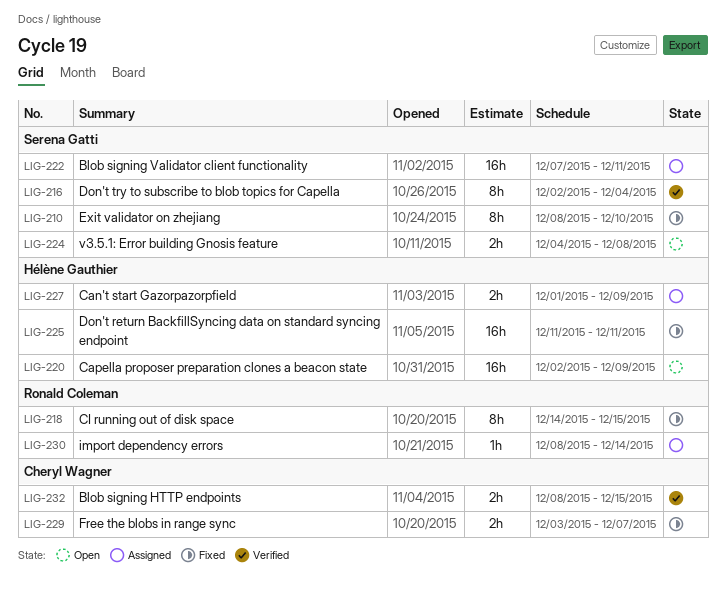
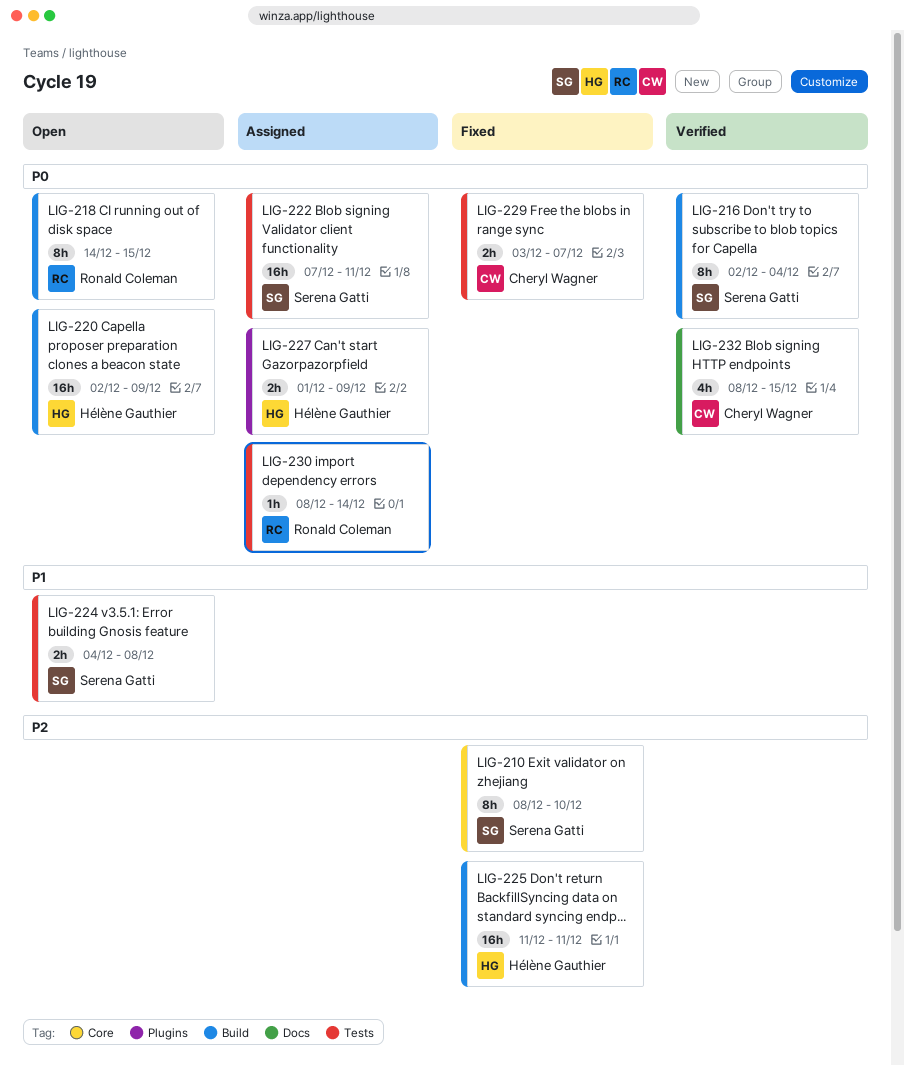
LIG-218, status: Fixed -> Open
LIG-232, estimate: 2h -> 4h

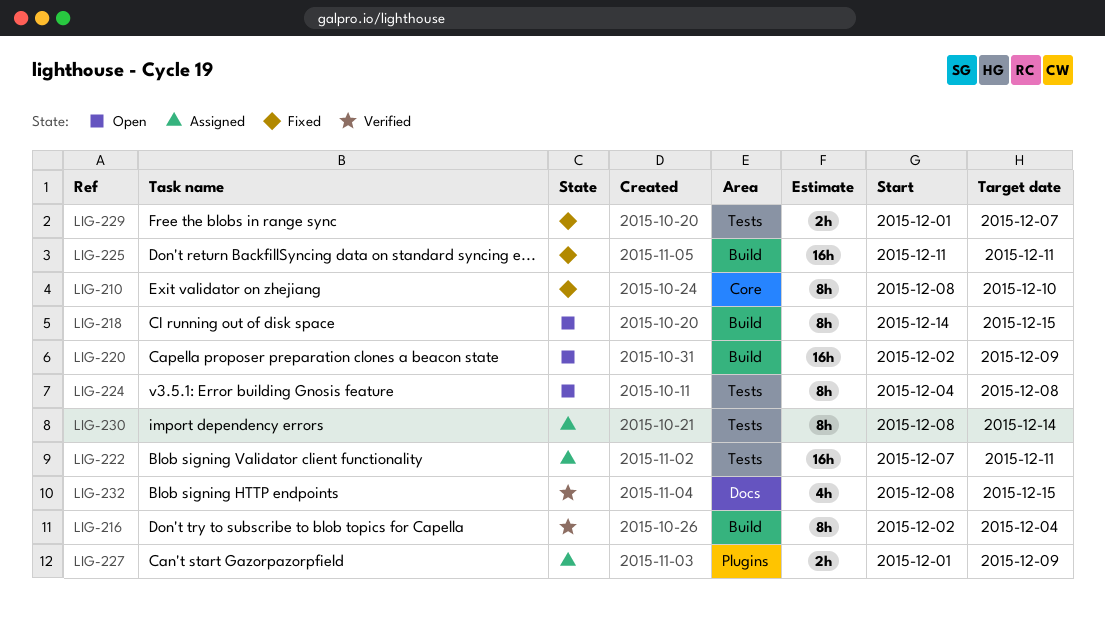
LIG-224, estimate: 2h -> 8h
LIG-229, start: Dec 3 -> Dec 1
LIG-230, estimate: 1h -> 8h

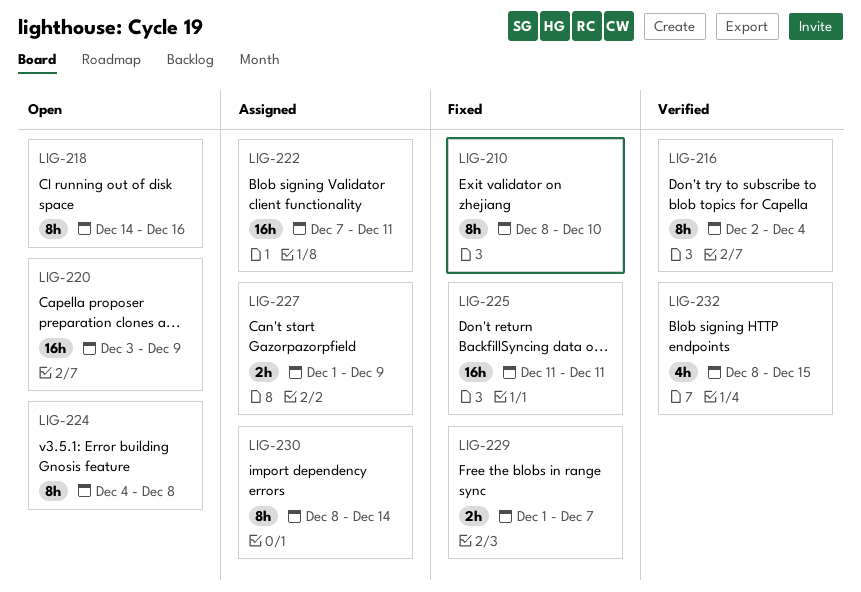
LIG-218, due: Dec 15 -> Dec 16
LIG-220, start: Dec 2 -> Dec 3

